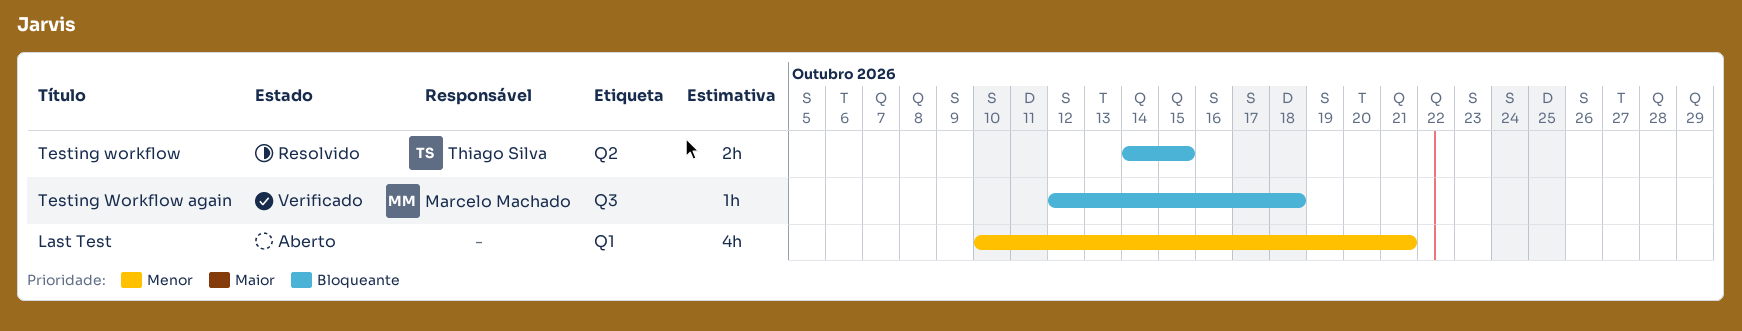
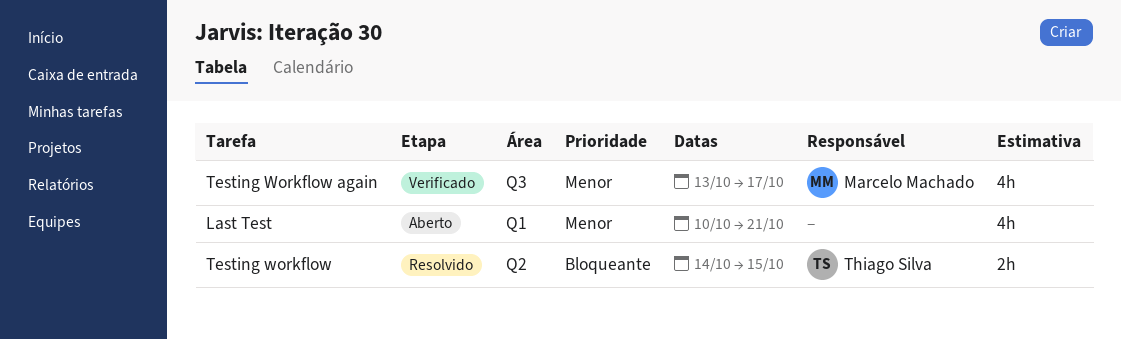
Testing Workflow again, priority: Bloqueante -> Menor
Testing Workflow again, estimate: 1h -> 4h
Testing Workflow again, start: Oct 12 -> Oct 13
Testing Workflow again, due: Oct 18 -> Oct 17

